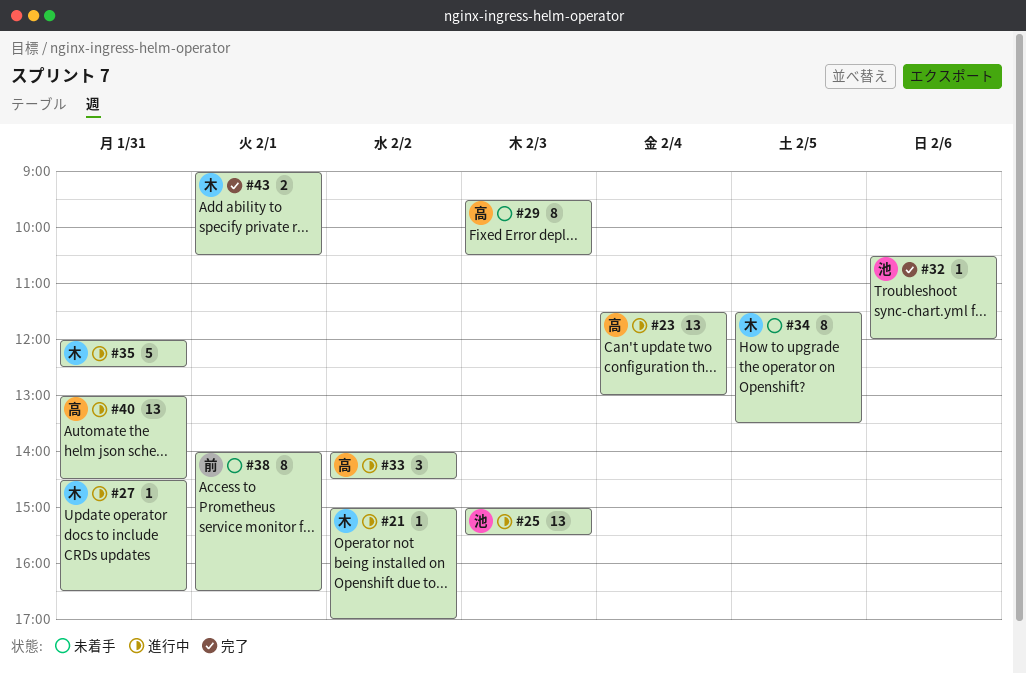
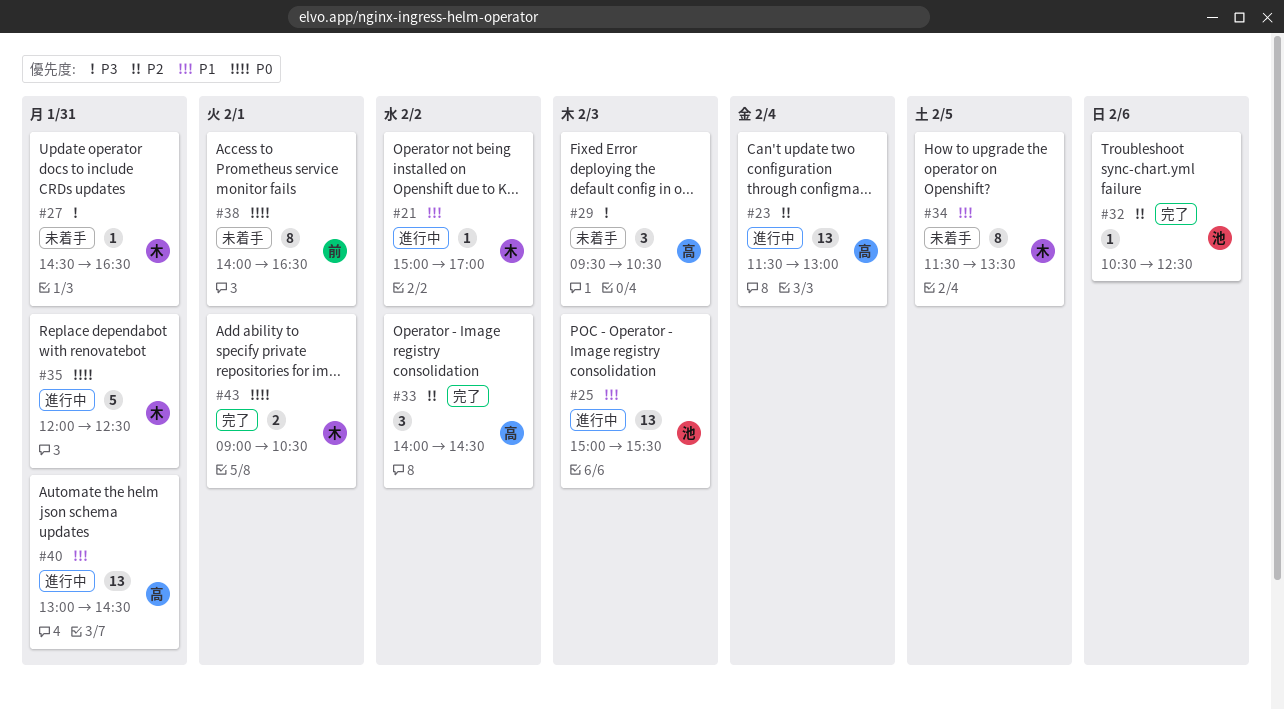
#27, status: 進行中 -> 未着手
#29, estimate: 8 -> 3
#32, ends: 12:00 -> 12:30
#33, status: 進行中 -> 完了

